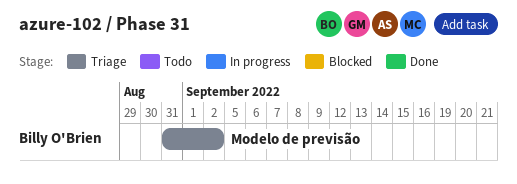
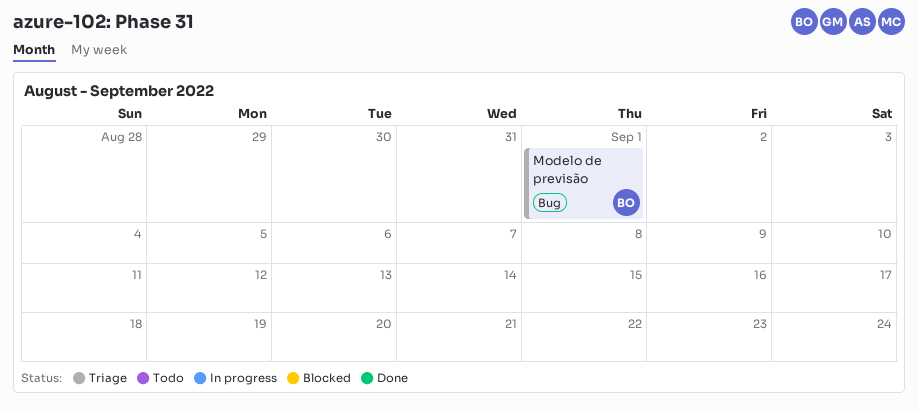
Modelo de previsão, due: Sep 2 -> Sep 1

